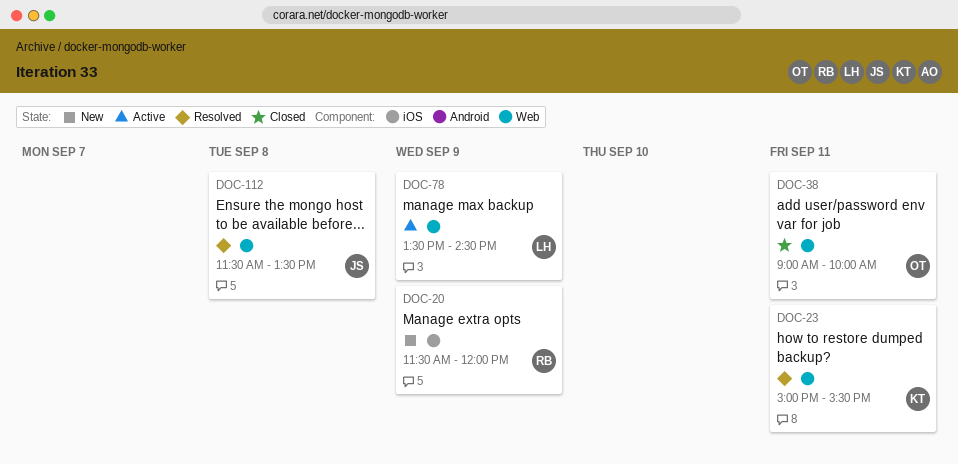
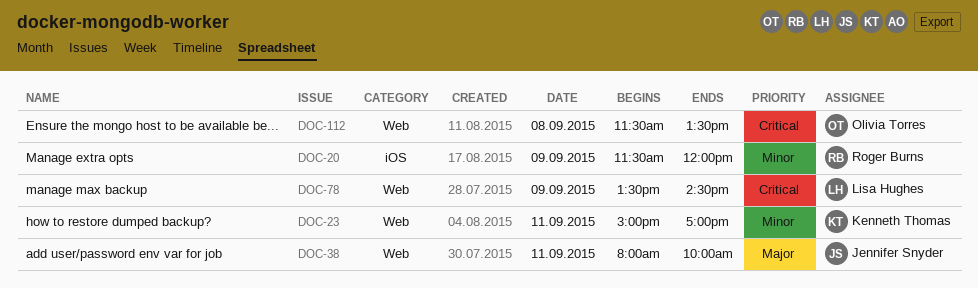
DOC-23, ends: 15:30 -> 17:00
DOC-38, owner: Olivia Torres -> Jennifer Snyder
DOC-38, begins: 09:00 -> 08:00
DOC-112, owner: Jennifer Snyder -> Olivia Torres

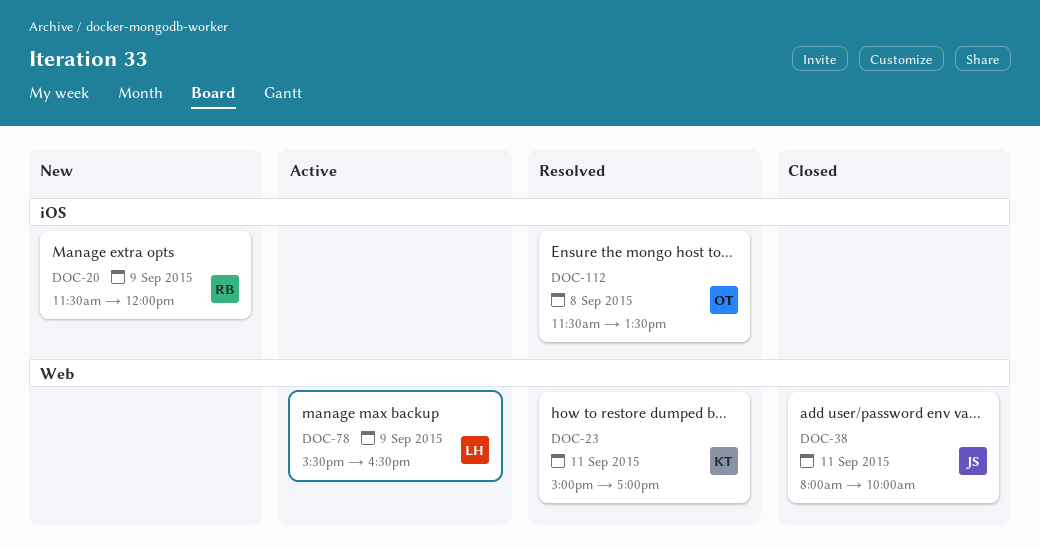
DOC-78, begins: 13:30 -> 15:30
DOC-78, ends: 14:30 -> 16:30
DOC-112, label: Web -> iOS

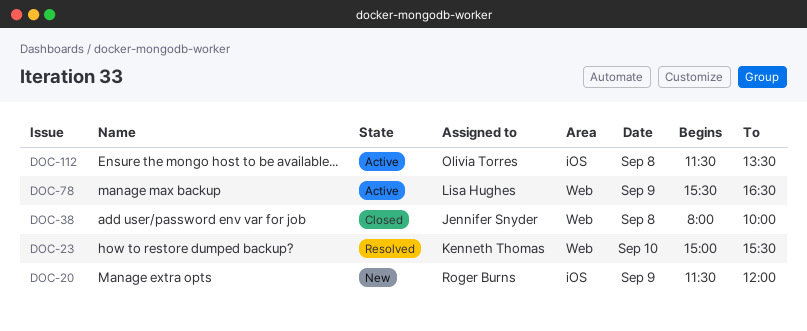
DOC-23, day: Sep 11 -> Sep 10
DOC-23, ends: 17:00 -> 15:30
DOC-38, day: Sep 11 -> Sep 8
DOC-112, status: Resolved -> Active

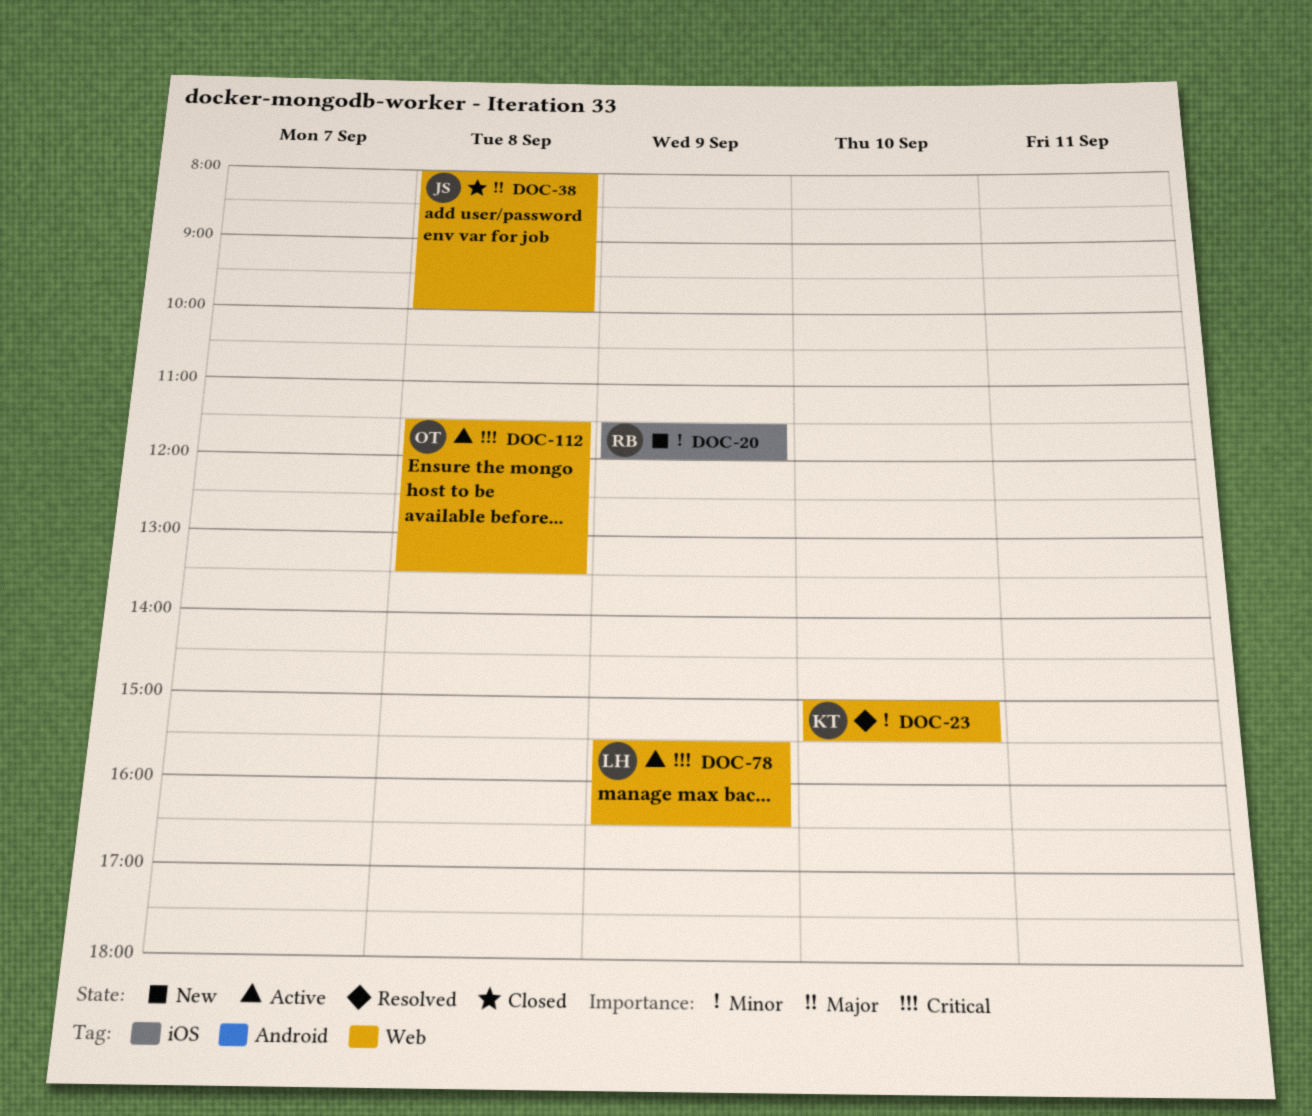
DOC-112, label: iOS -> Web

